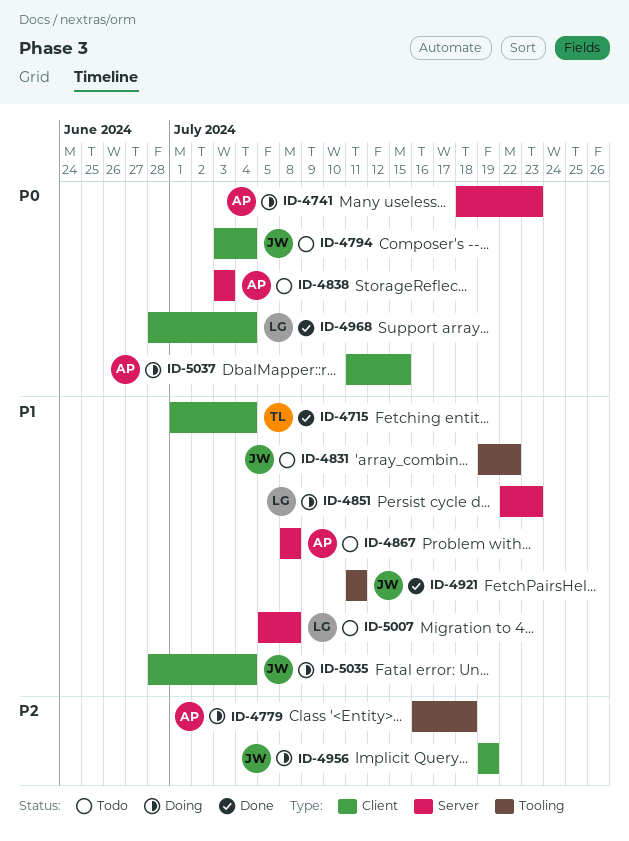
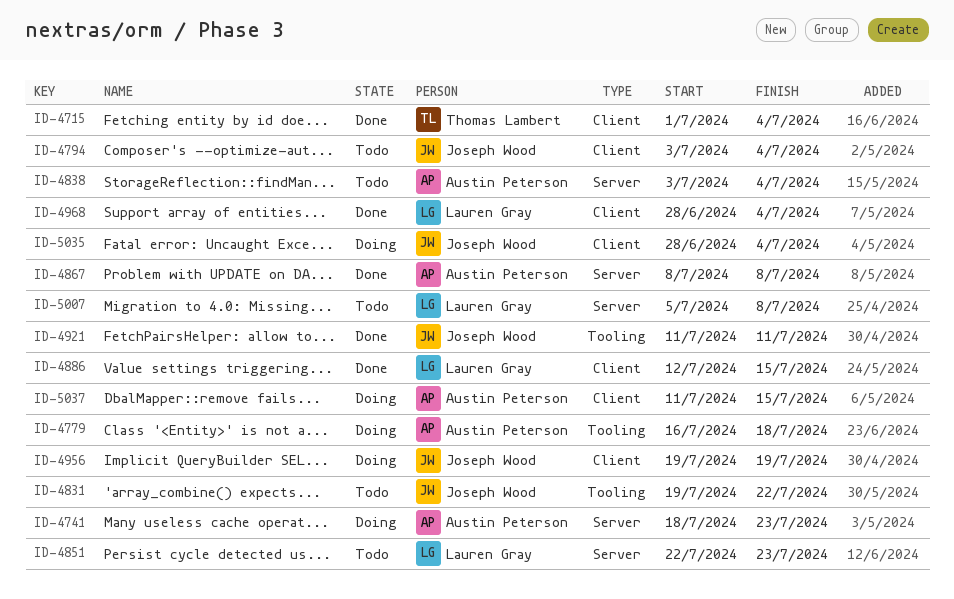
ID-4838, due: Jul 3 -> Jul 4
ID-4851, status: Doing -> Todo
ID-4867, status: Todo -> Done
ID-4886: none -> present

